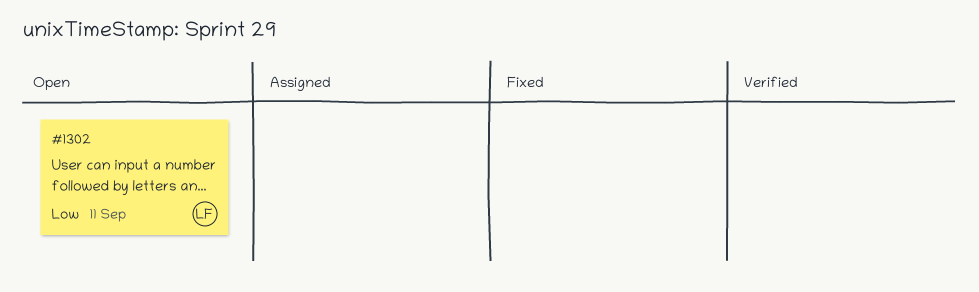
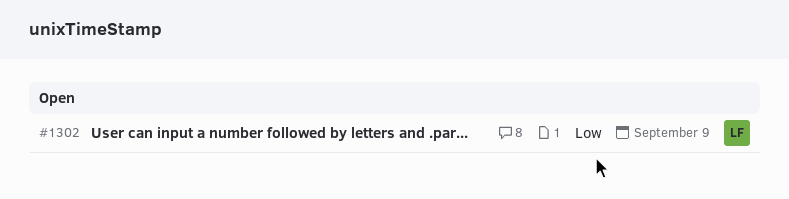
#1302, due: Sep 11 -> Sep 9

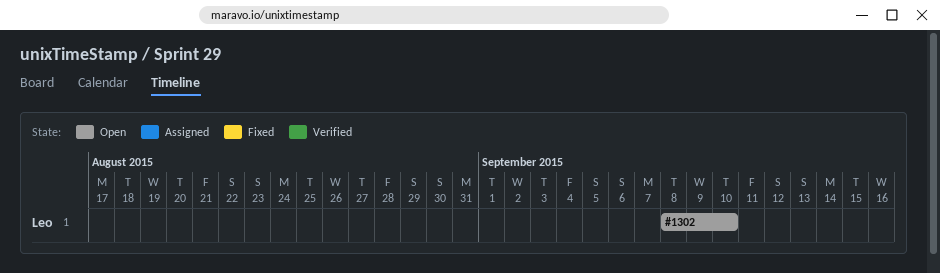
#1302, due: Sep 9 -> Sep 10

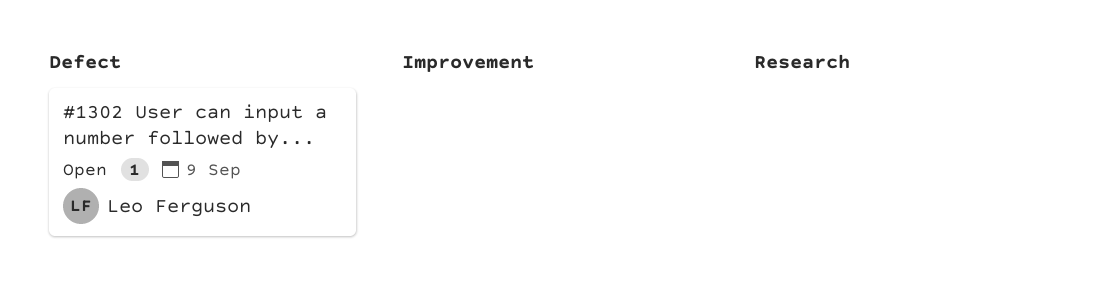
#1302, due: Sep 10 -> Sep 9

